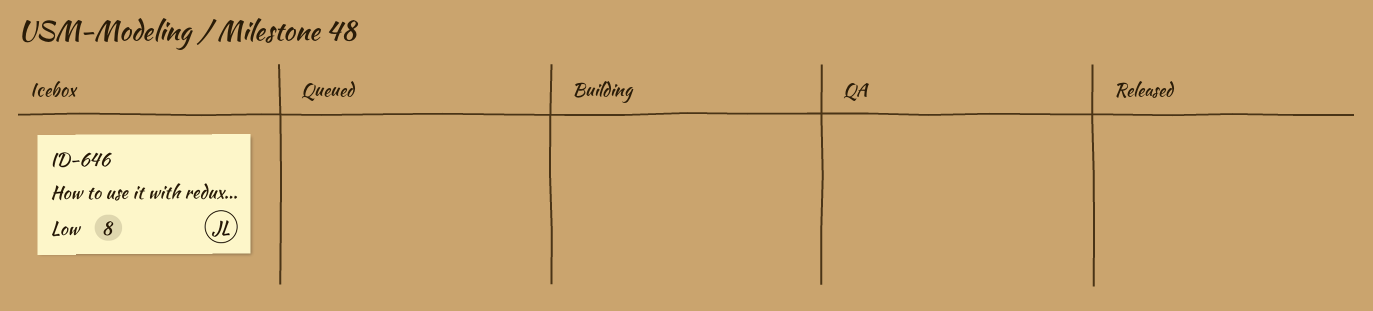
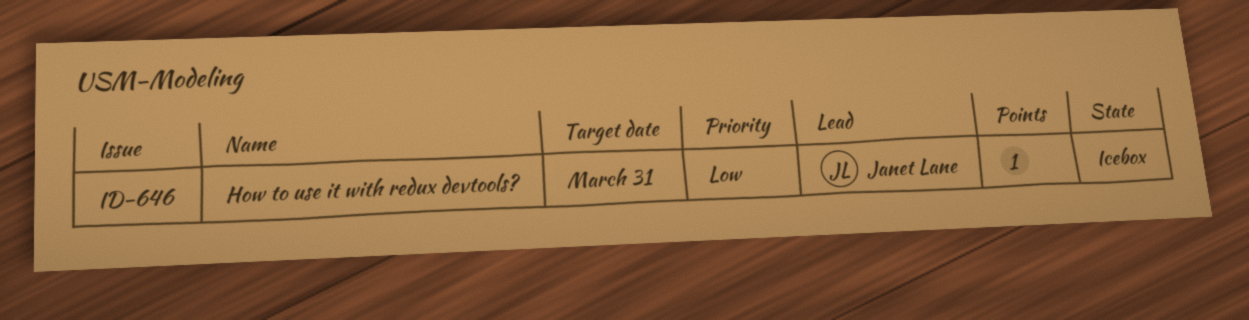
ID-646, estimate: 8 -> 1

